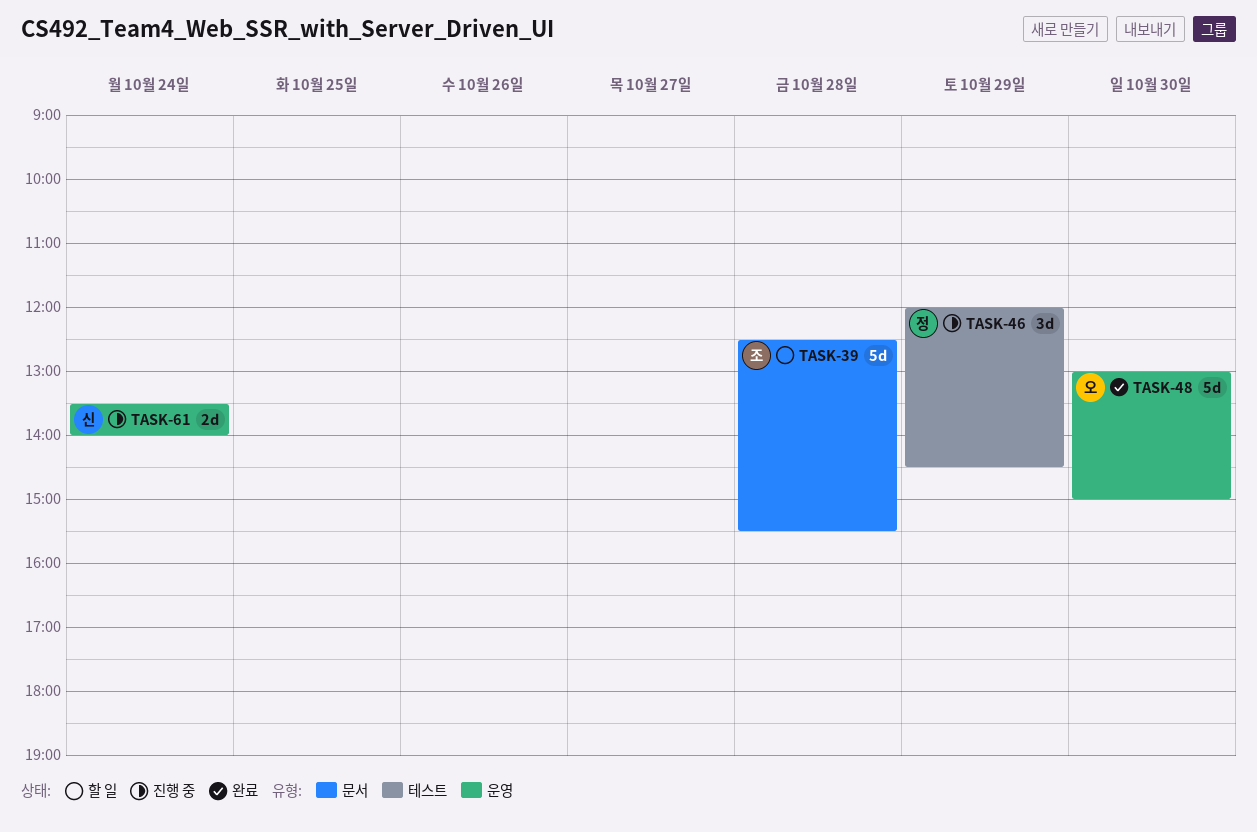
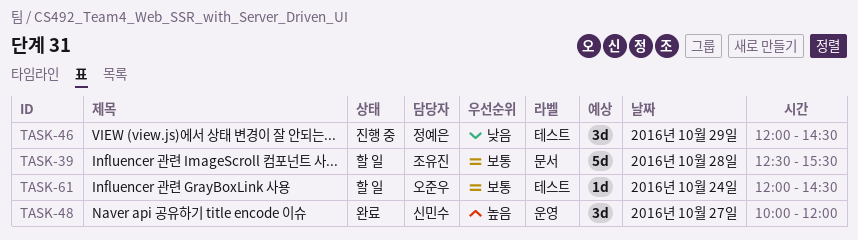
TASK-48, owner: 오준우 -> 신민수
TASK-48, estimate: 5d -> 3d
TASK-48, day: Oct 30 -> Oct 27
TASK-48, begins: 13:00 -> 10:00
TASK-48, ends: 15:00 -> 12:00
TASK-61, status: 진행 중 -> 할 일
TASK-61, owner: 신민수 -> 오준우
TASK-61, label: 운영 -> 테스트
TASK-61, estimate: 2d -> 1d
TASK-61, begins: 13:30 -> 12:00
TASK-61, ends: 14:00 -> 14:30

